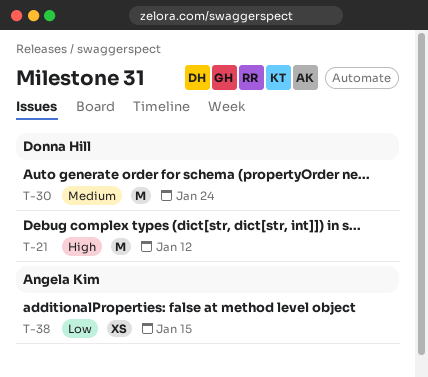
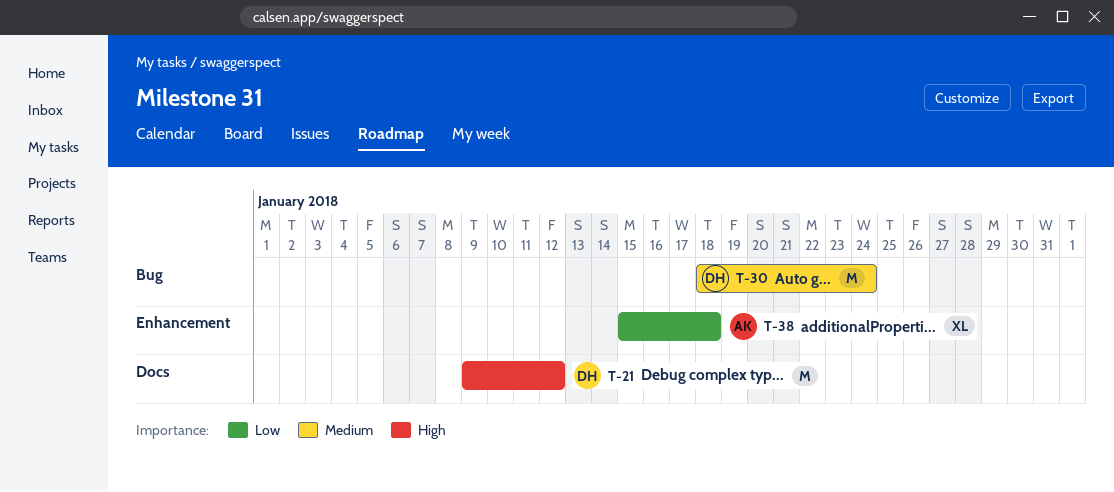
T-38, estimate: XS -> XL
T-38, due: Jan 15 -> Jan 18

